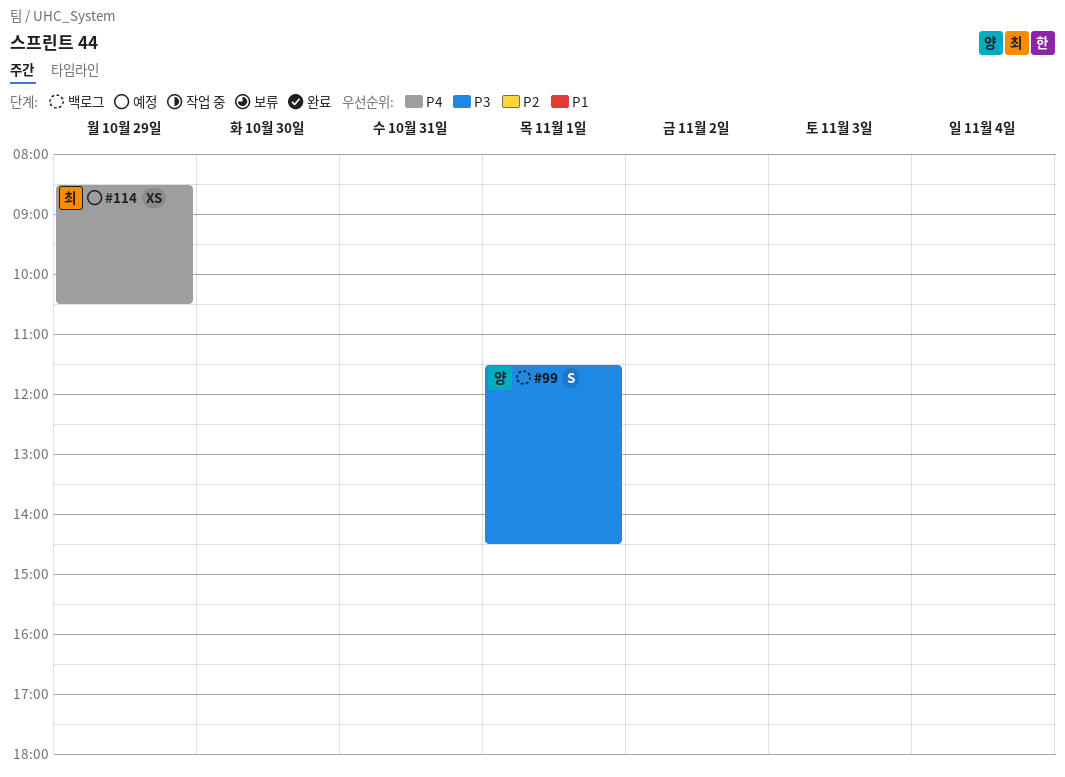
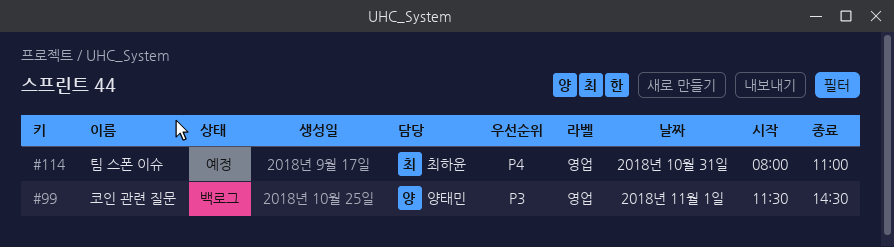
#114, day: Oct 29 -> Oct 31
#114, begins: 08:30 -> 08:00
#114, ends: 10:30 -> 11:00

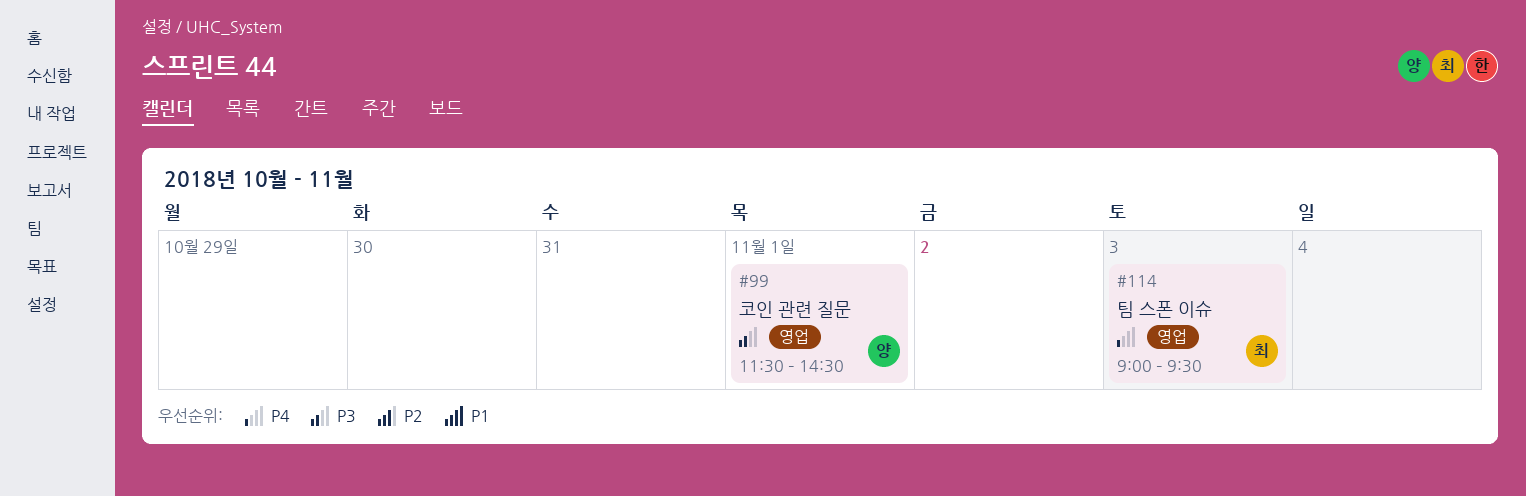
#114, day: Oct 31 -> Nov 3
#114, begins: 08:00 -> 09:00
#114, ends: 11:00 -> 09:30

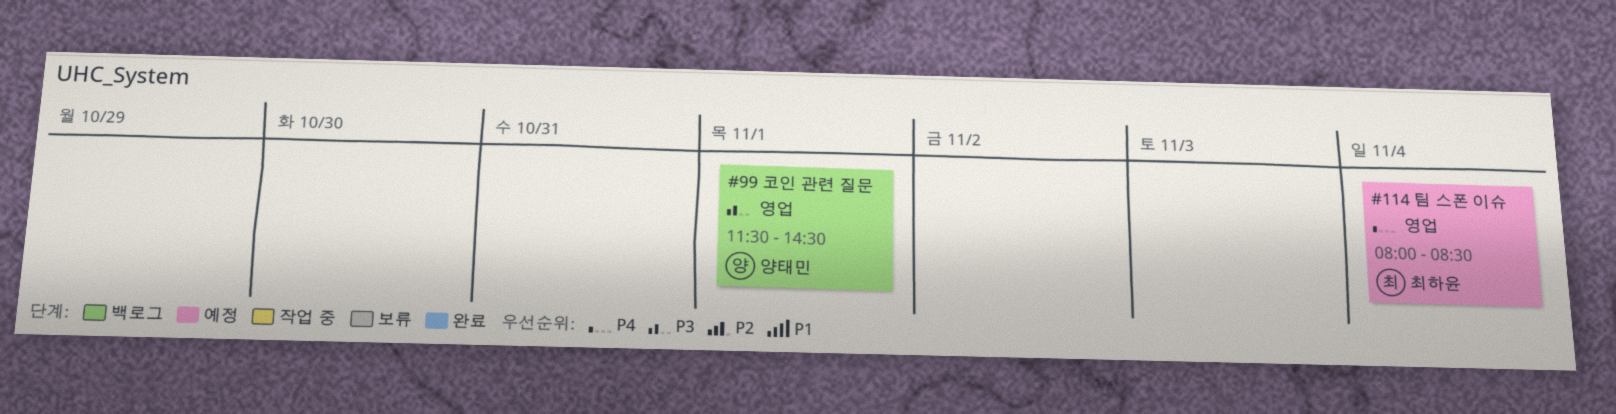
#114, day: Nov 3 -> Nov 4
#114, begins: 09:00 -> 08:00
#114, ends: 09:30 -> 08:30

